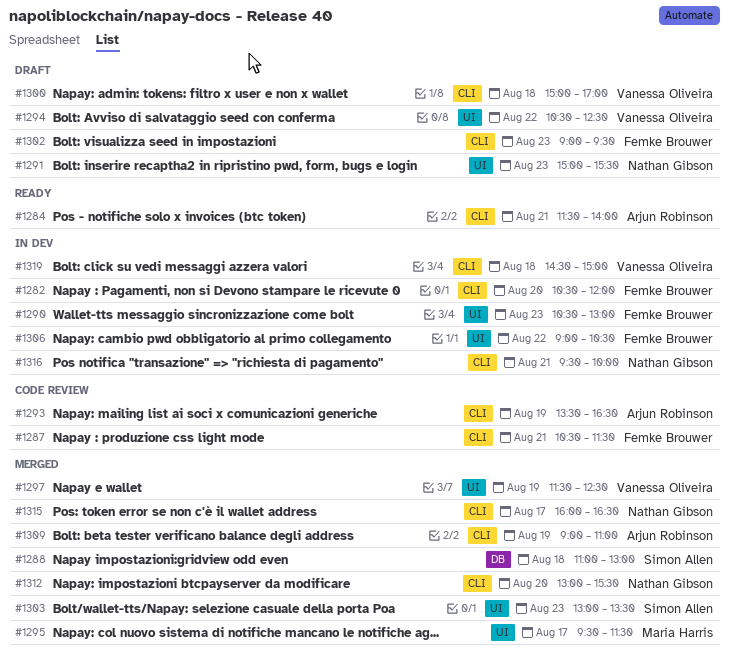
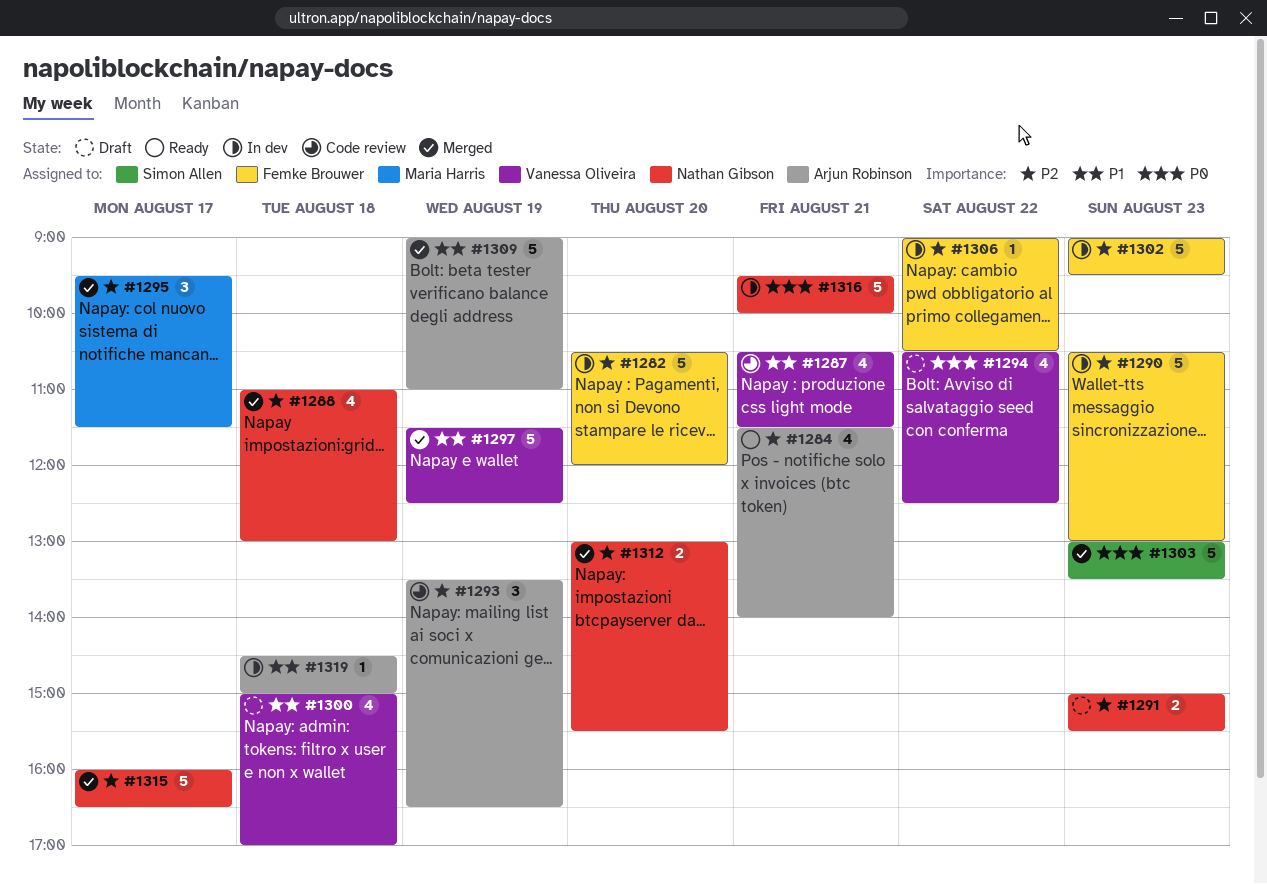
#1287, owner: Femke Brouwer -> Vanessa Oliveira
#1288, owner: Simon Allen -> Nathan Gibson
#1302, status: Draft -> In dev
#1319, owner: Vanessa Oliveira -> Arjun Robinson

